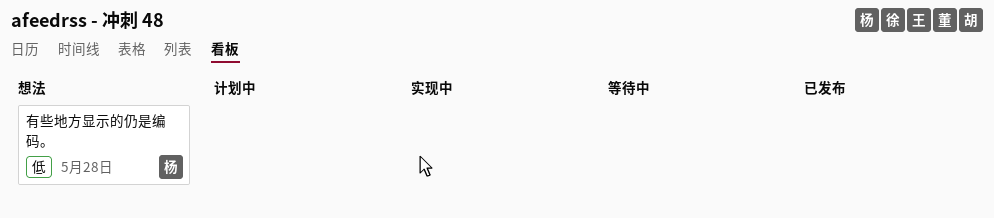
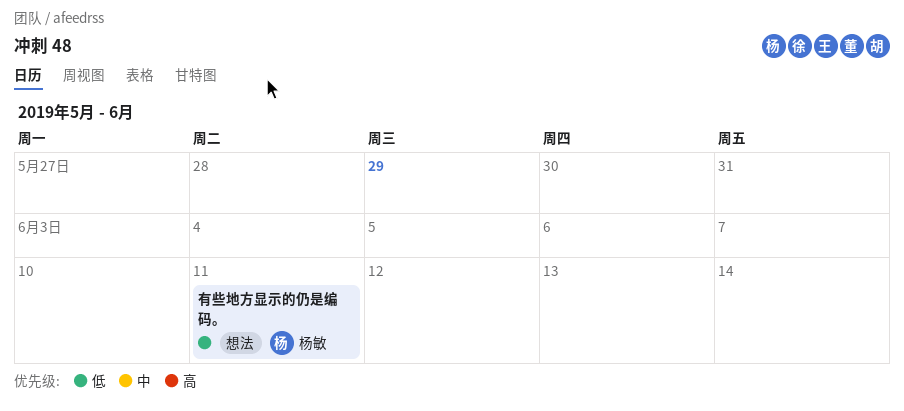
有些地方显示的仍是编码。, due: May 28 -> Jun 11

